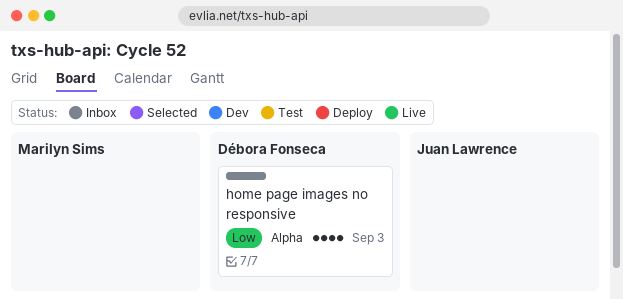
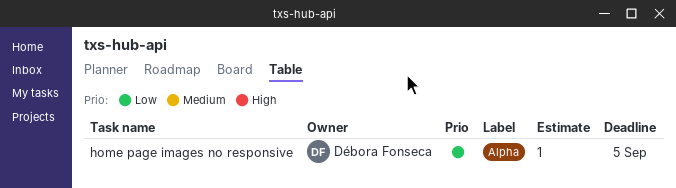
home page images no responsive, estimate: 4 -> 1
home page images no responsive, due: Sep 3 -> Sep 5

